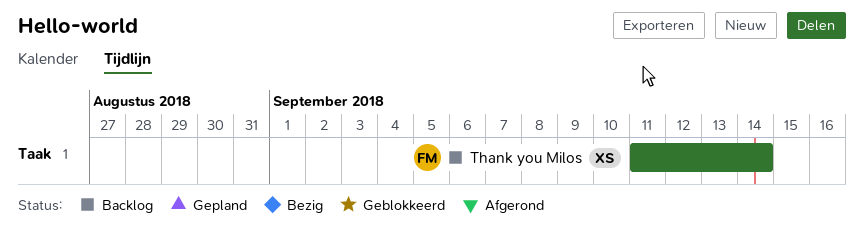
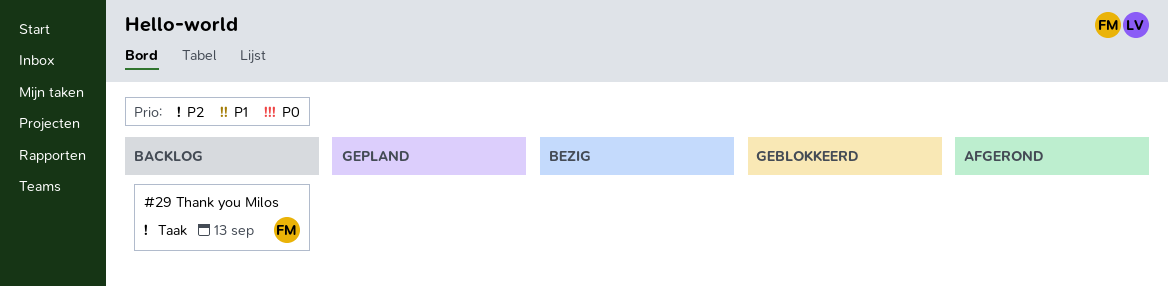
Thank you Milos, due: Sep 14 -> Sep 13

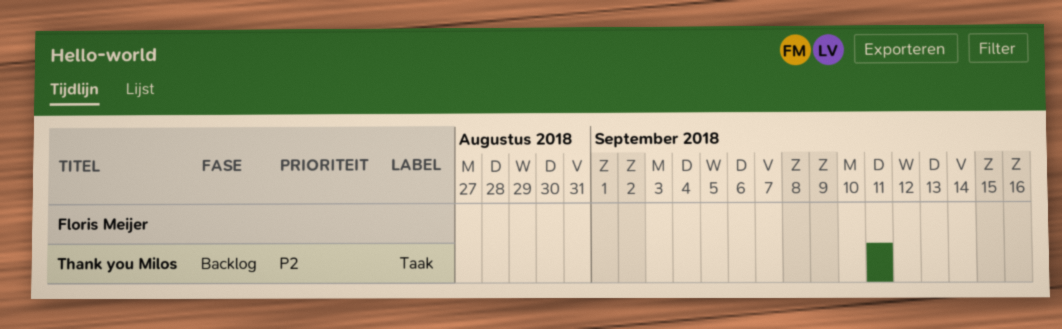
Thank you Milos, due: Sep 13 -> Sep 11

